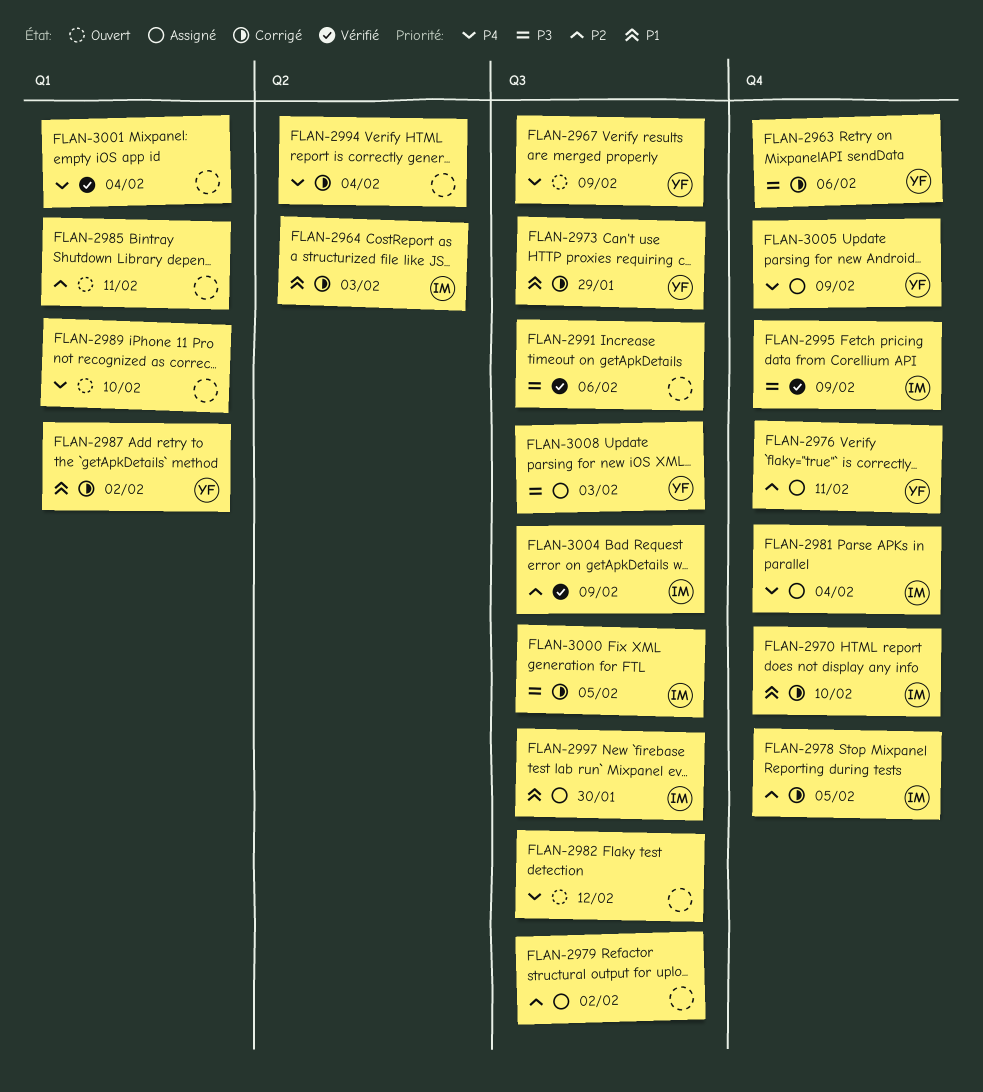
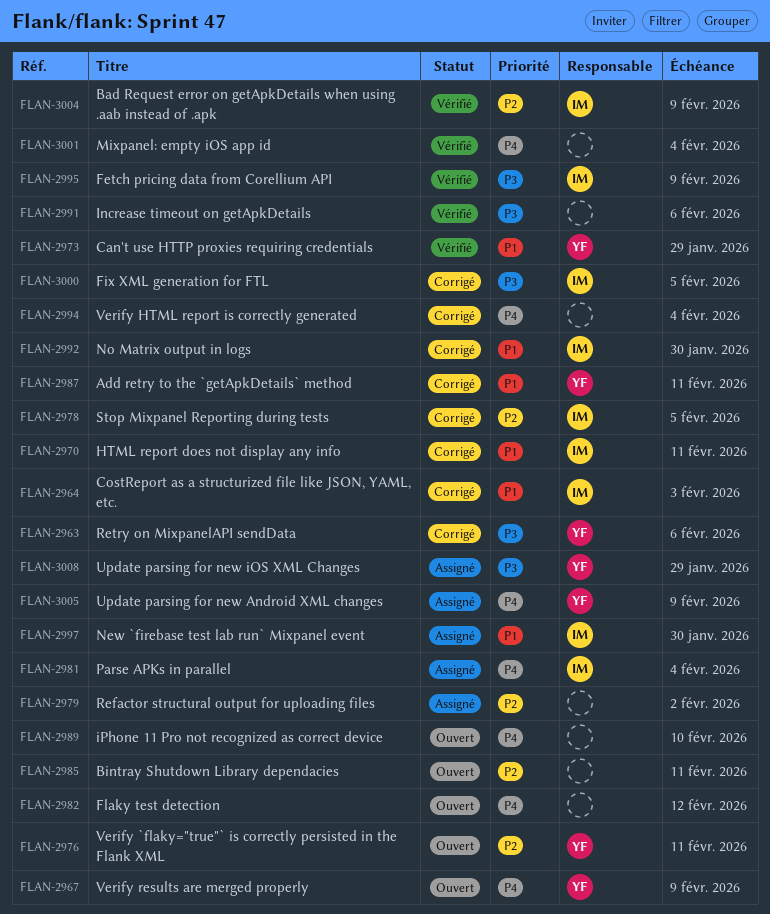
FLAN-2970, due: Feb 10 -> Feb 11
FLAN-2973, status: Corrigé -> Vérifié
FLAN-2976, status: Assigné -> Ouvert
FLAN-2987, due: Feb 2 -> Feb 11
FLAN-2992: none -> present
FLAN-3008, due: Feb 3 -> Jan 29

